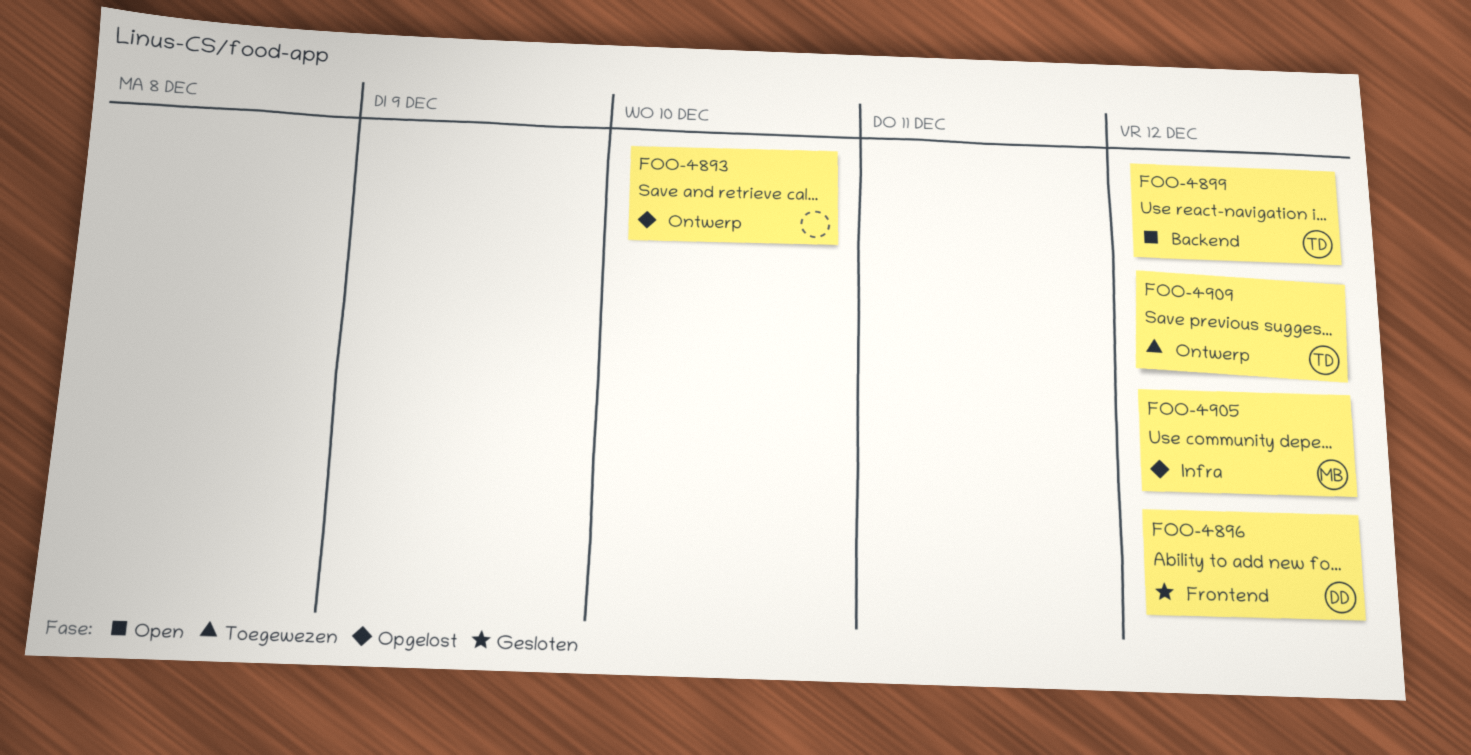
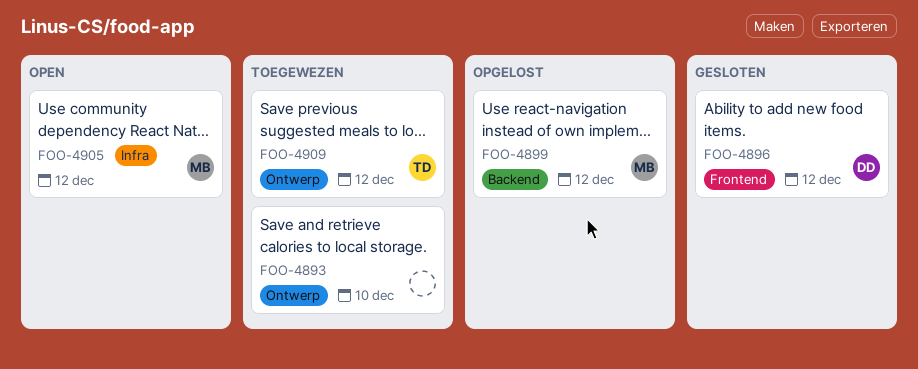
FOO-4893, status: Opgelost -> Toegewezen
FOO-4899, status: Open -> Opgelost
FOO-4899, owner: TD -> MB
FOO-4905, status: Opgelost -> Open

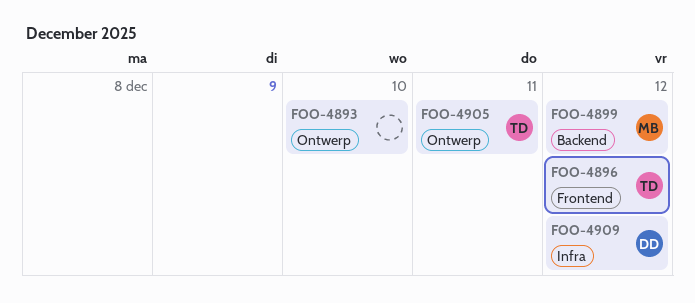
FOO-4896, owner: DD -> TD
FOO-4905, owner: MB -> TD
FOO-4905, label: Infra -> Ontwerp
FOO-4905, due: Dec 12 -> Dec 11
FOO-4909, owner: TD -> DD
FOO-4909, label: Ontwerp -> Infra

